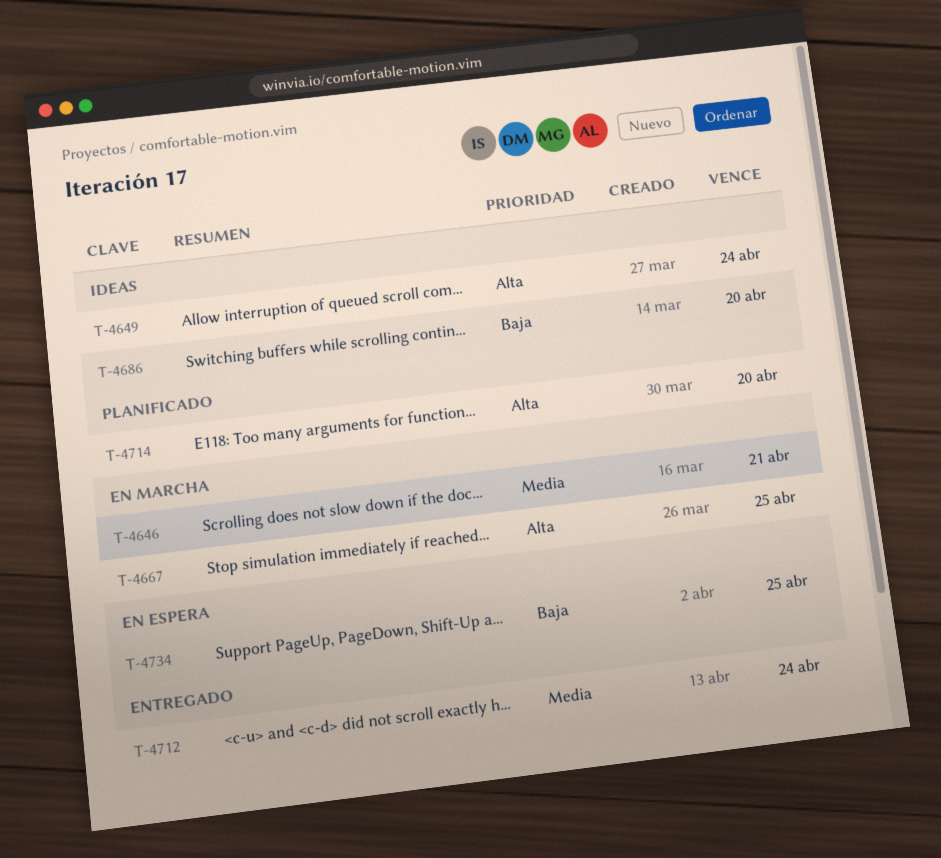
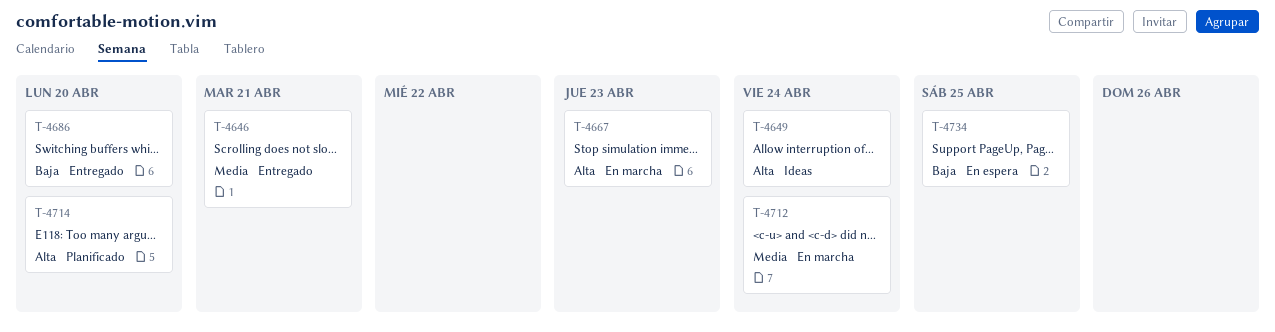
T-4646, status: En marcha -> Entregado
T-4667, due: Apr 25 -> Apr 23
T-4686, status: Ideas -> Entregado
T-4712, status: Entregado -> En marcha

